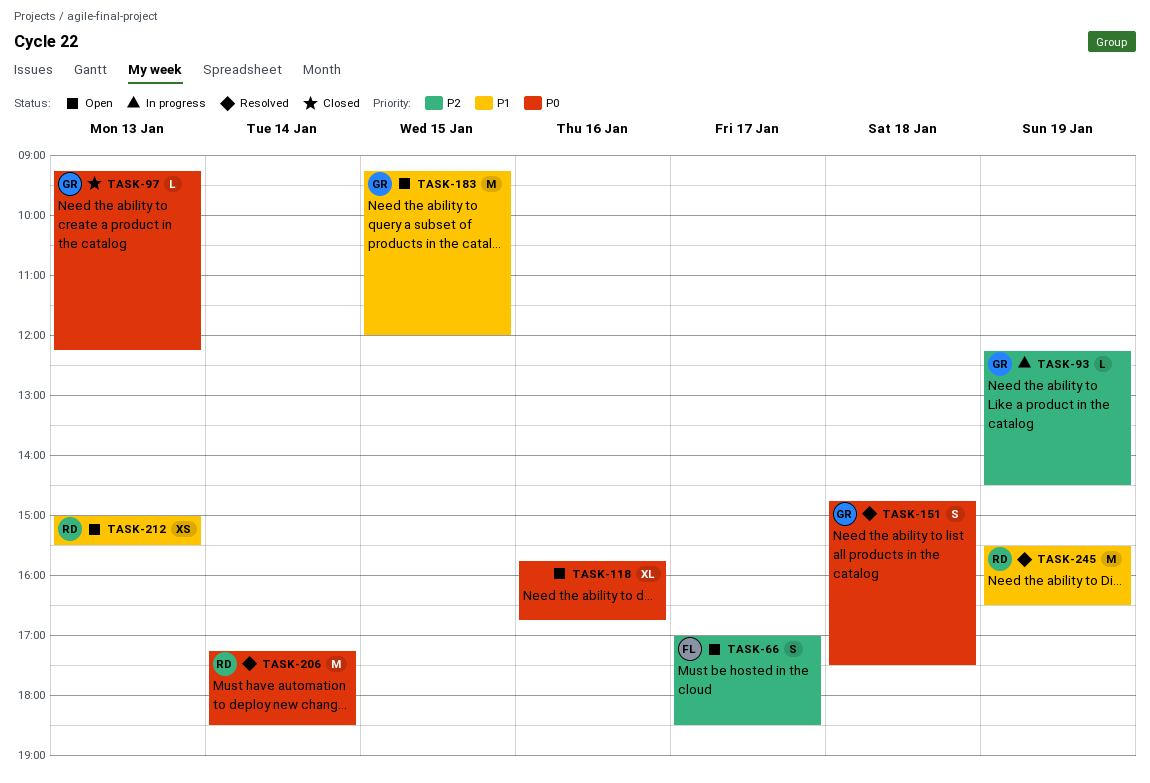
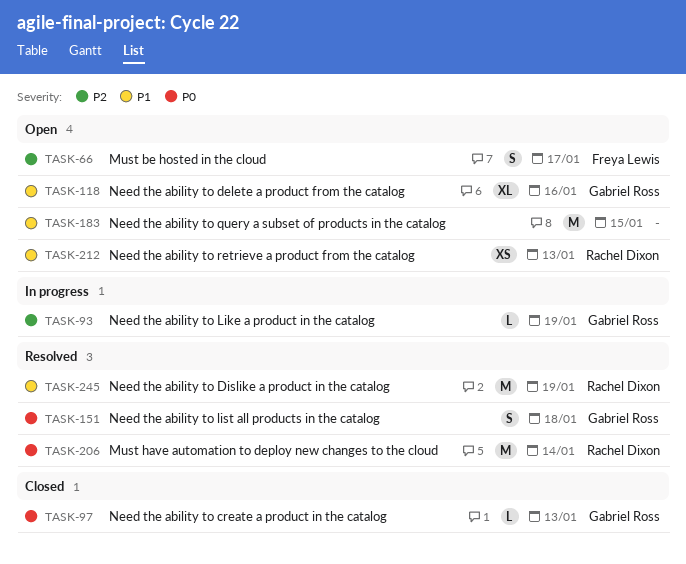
TASK-118, owner: none -> Gabriel Ross
TASK-118, priority: P0 -> P1
TASK-183, owner: Gabriel Ross -> none

